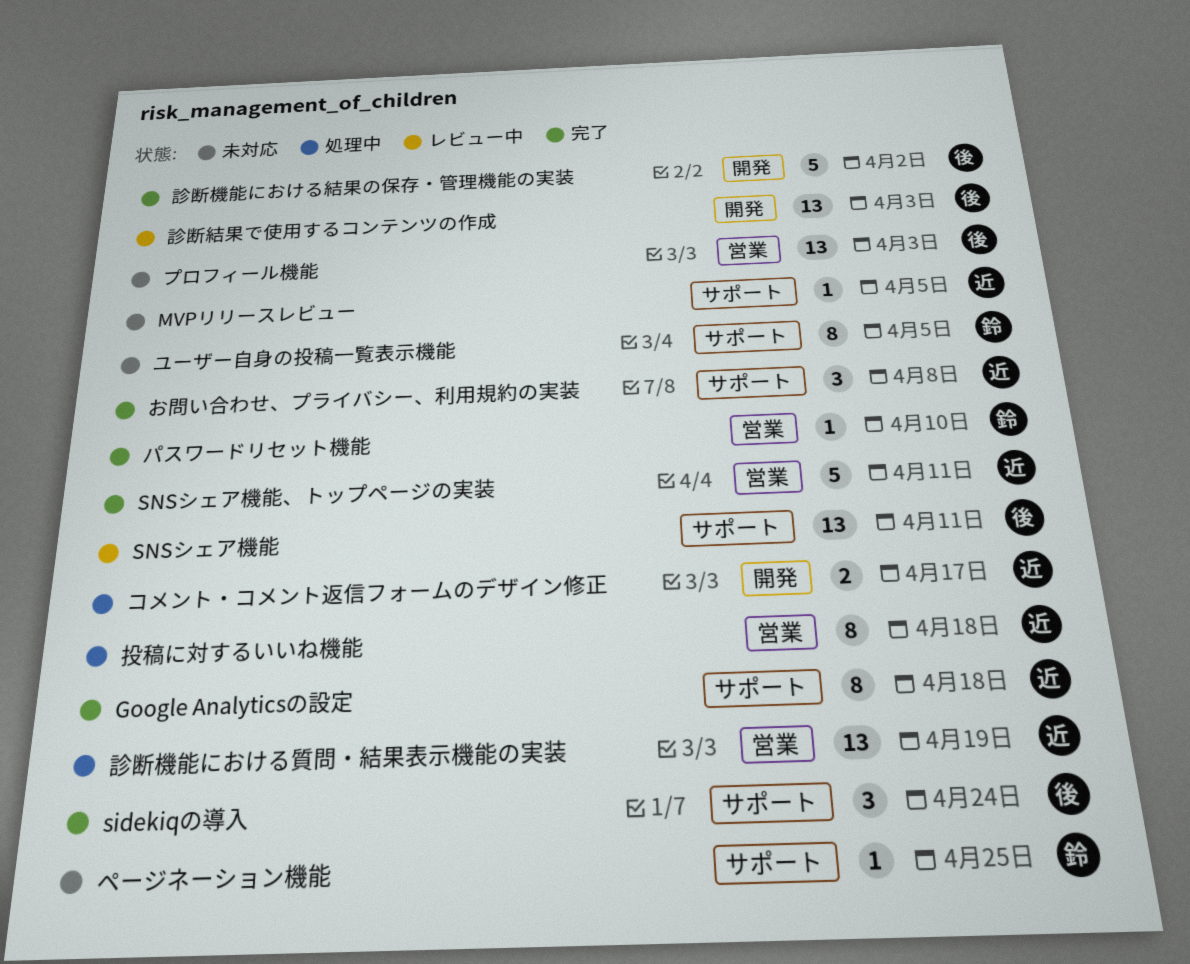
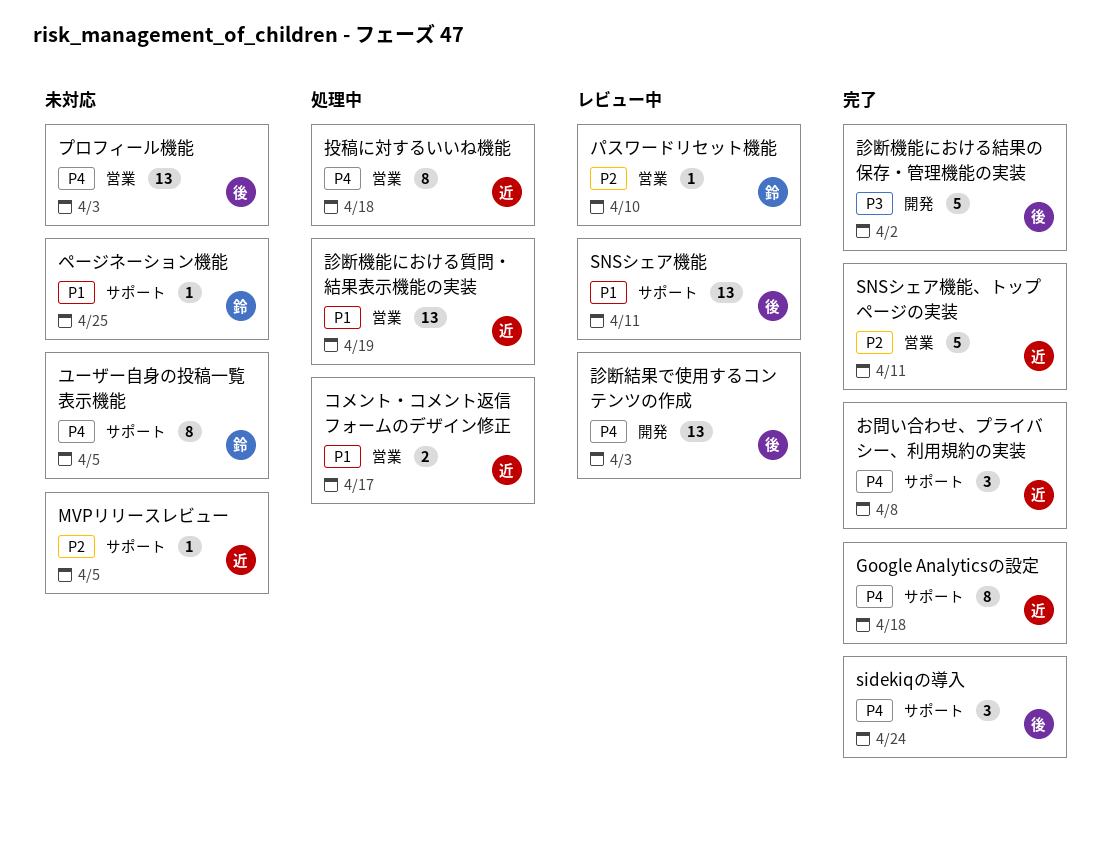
コメント・コメント返信フォームのデザイン修正, label: 開発 -> 営業
パスワードリセット機能, status: 完了 -> レビュー中

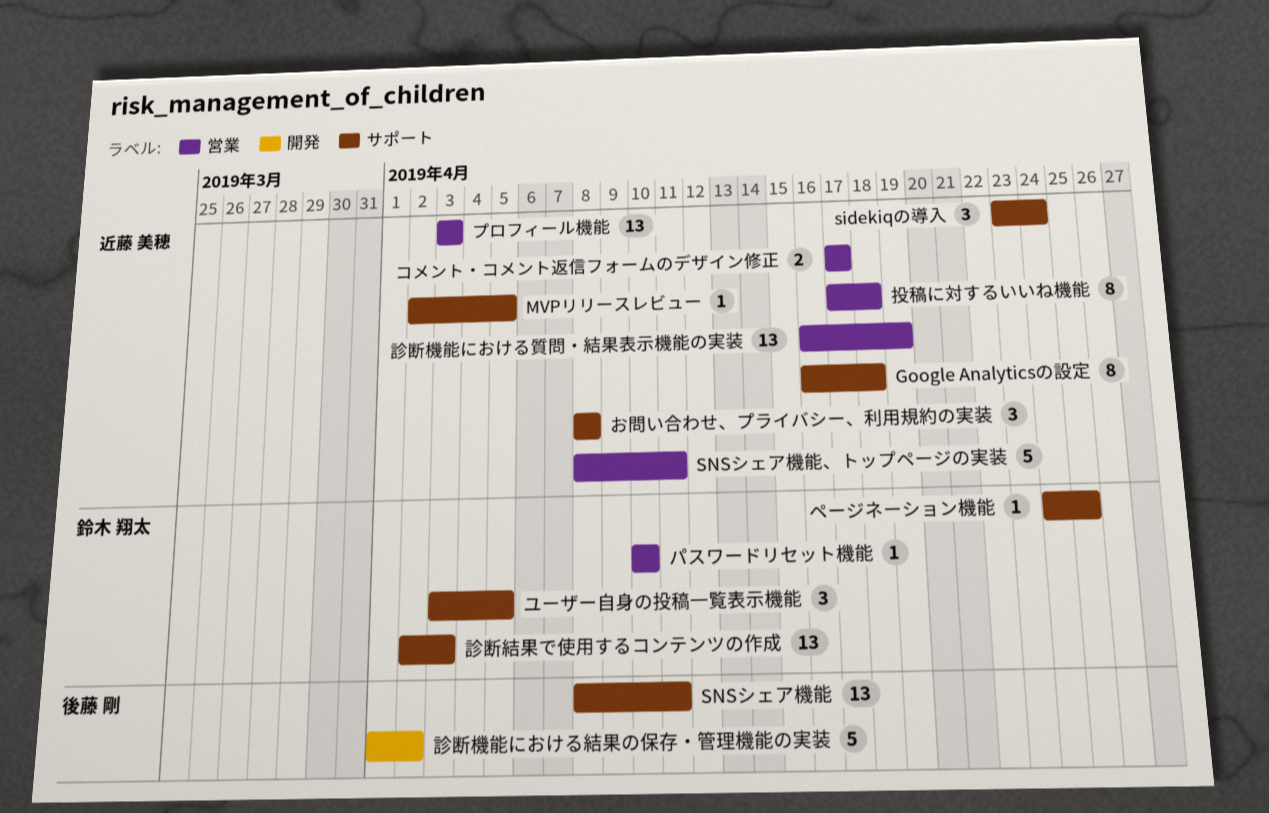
sidekiqの導入, owner: 後藤 剛 -> 近藤 美穂
プロフィール機能, owner: 後藤 剛 -> 近藤 美穂
ユーザー自身の投稿一覧表示機能, estimate: 8 -> 3
診断結果で使用するコンテンツの作成, owner: 後藤 剛 -> 鈴木 翔太
診断結果で使用するコンテンツの作成, label: 開発 -> サポート

